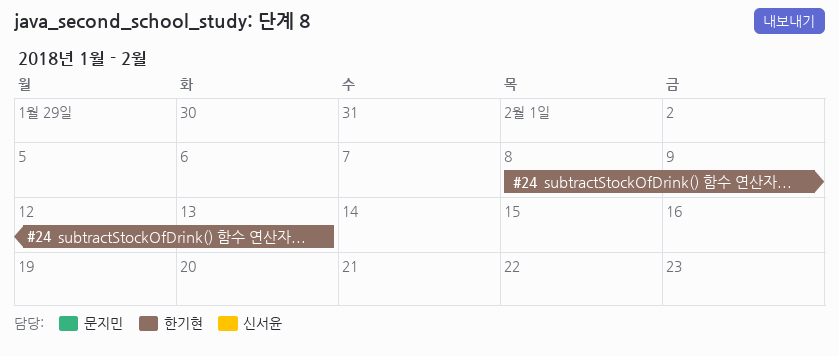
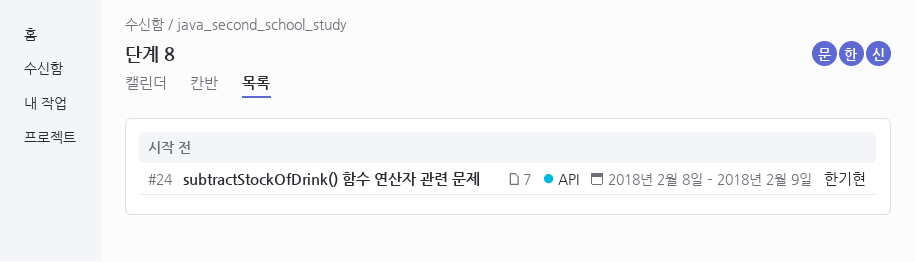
#24, due: Feb 13 -> Feb 9

